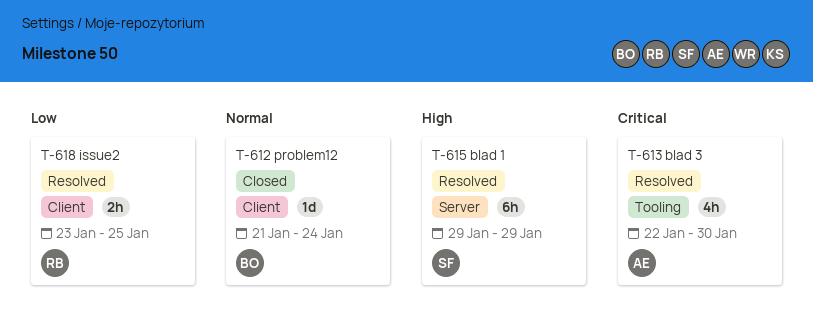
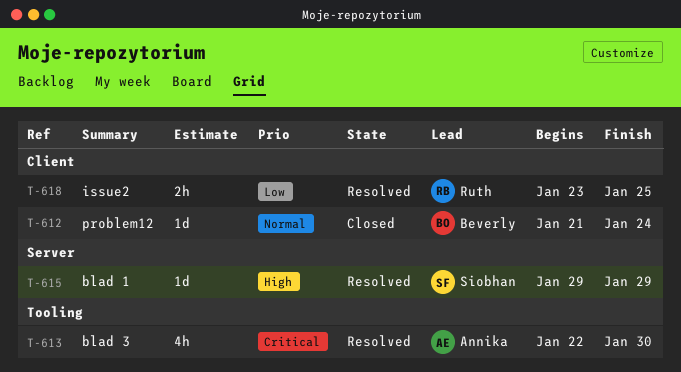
T-615, estimate: 6h -> 1d

